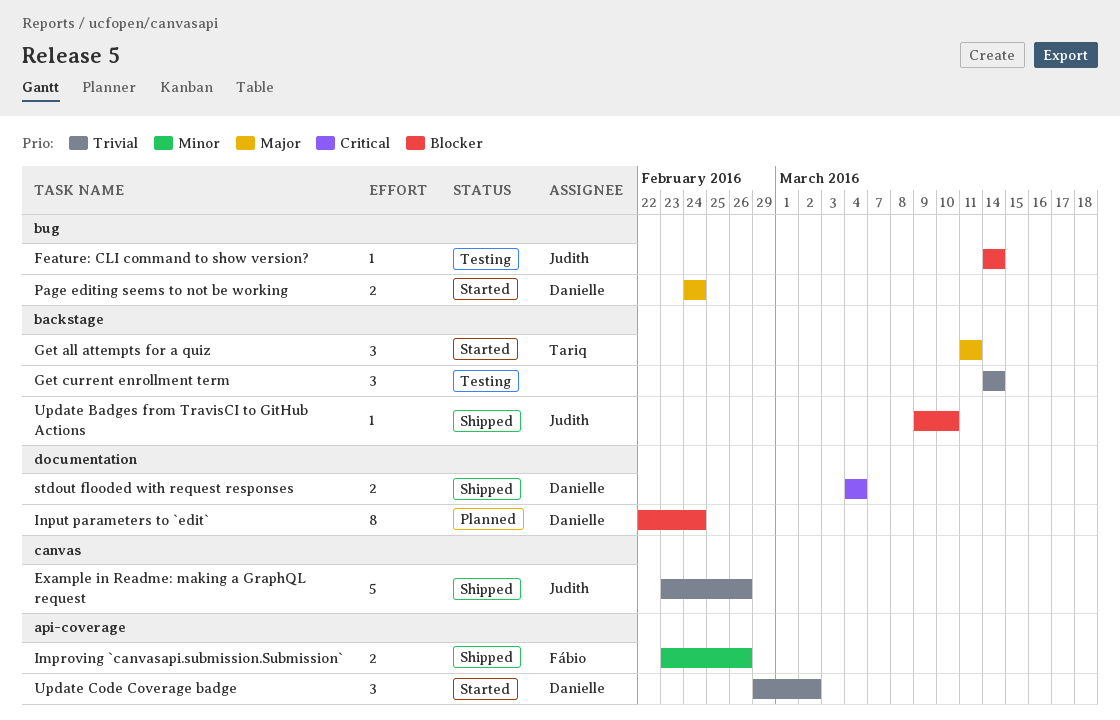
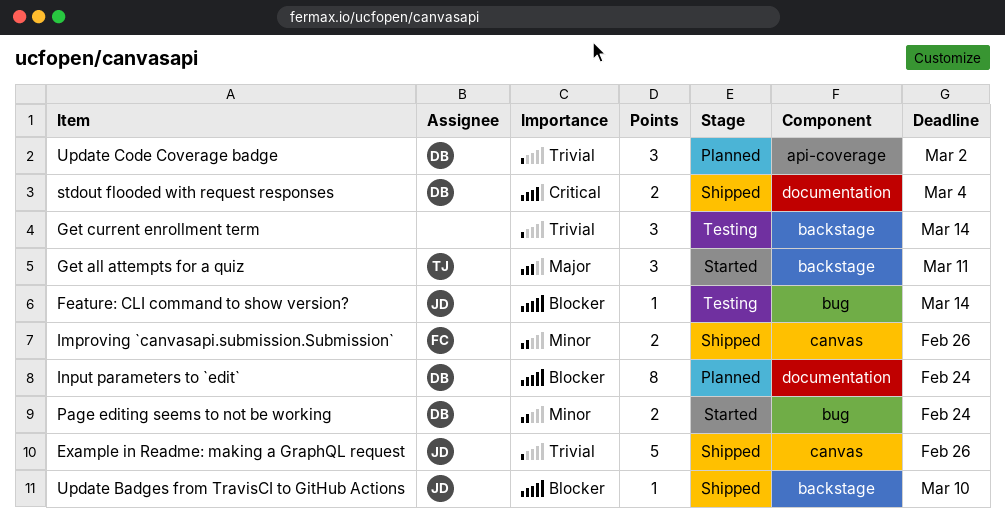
Improving `canvasapi.submission.Submission`, label: api-coverage -> canvas
Page editing seems to not be working, priority: Major -> Minor
Update Code Coverage badge, status: Started -> Planned

